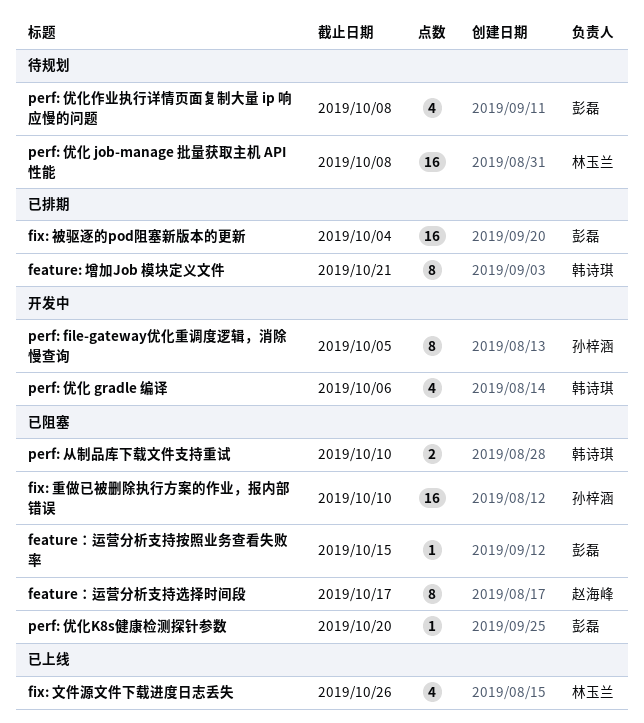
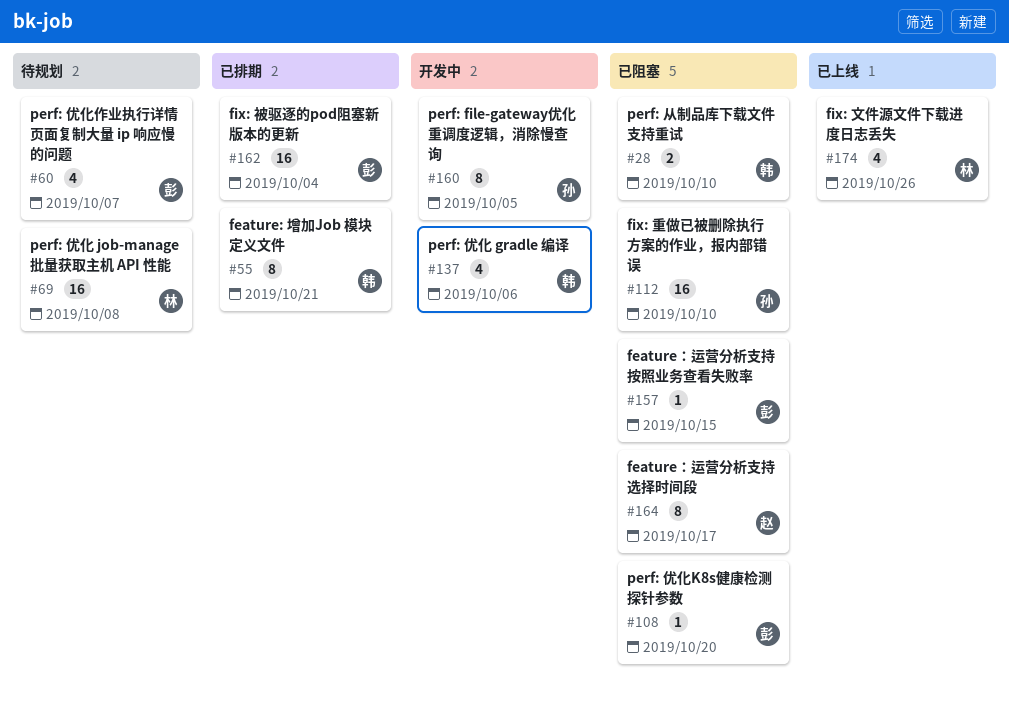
perf: 优化作业执行详情页面复制大量 ip 响应慢的问题, due: Oct 8 -> Oct 7

